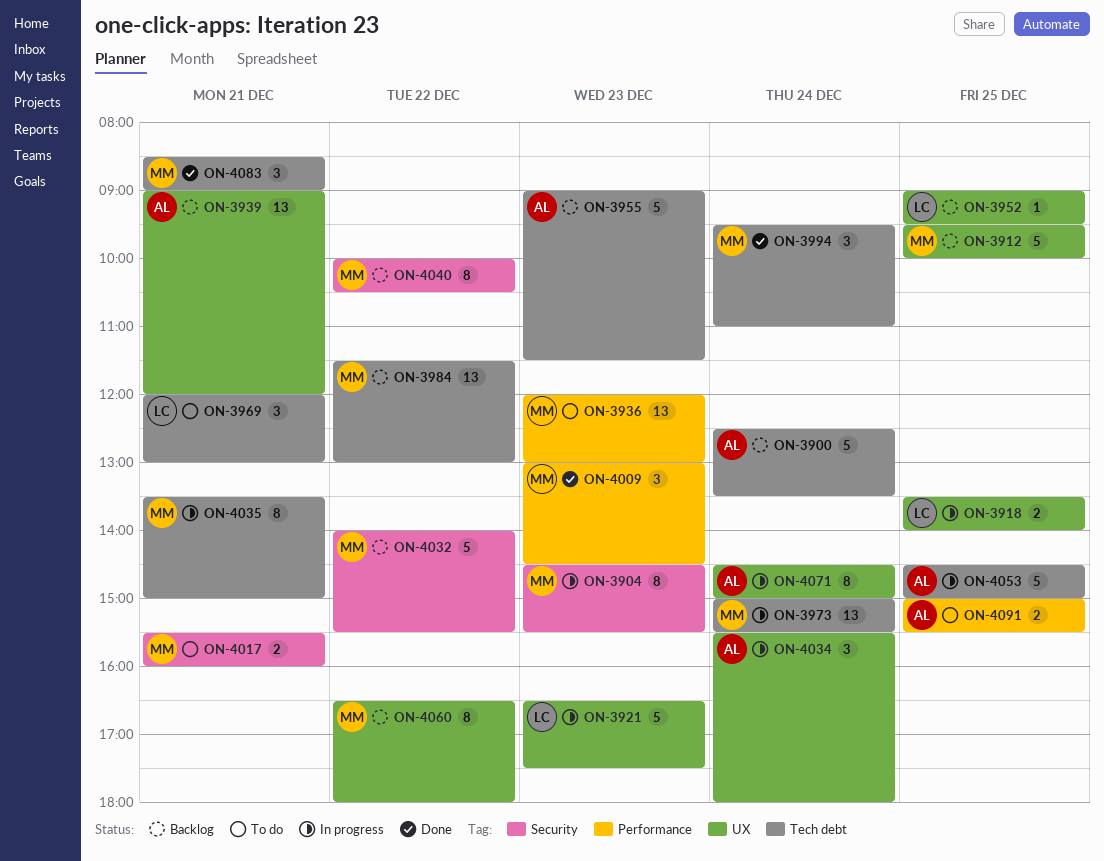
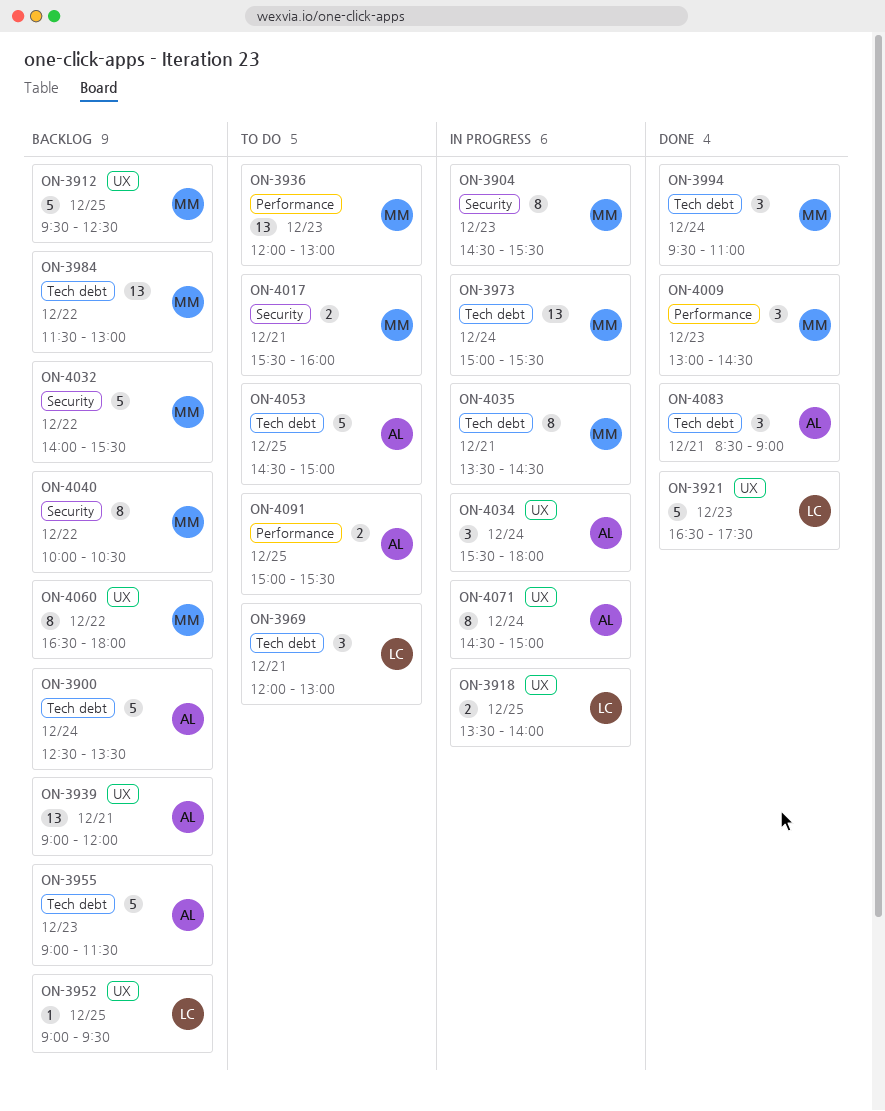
ON-3912, ends: 10:00 -> 12:30
ON-3921, status: In progress -> Done
ON-4035, ends: 15:00 -> 14:30
ON-4053, status: In progress -> To do
ON-4083, owner: MM -> AL

